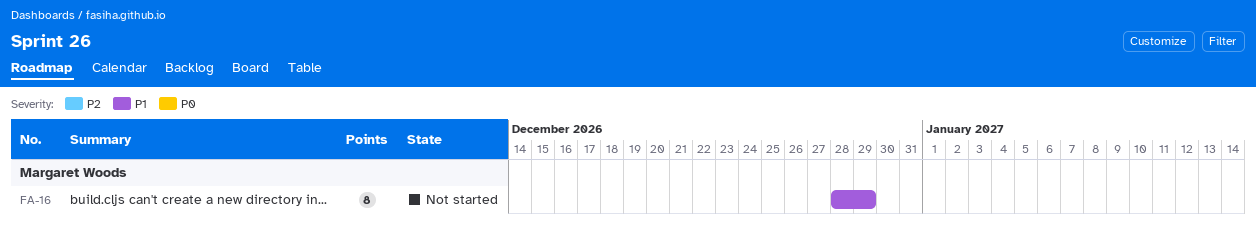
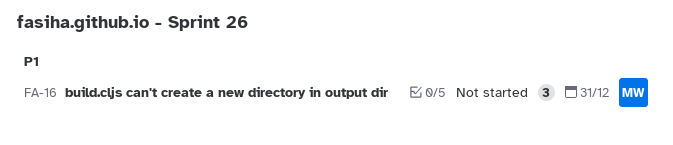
FA-16, estimate: 8 -> 3
FA-16, due: Dec 29 -> Dec 31

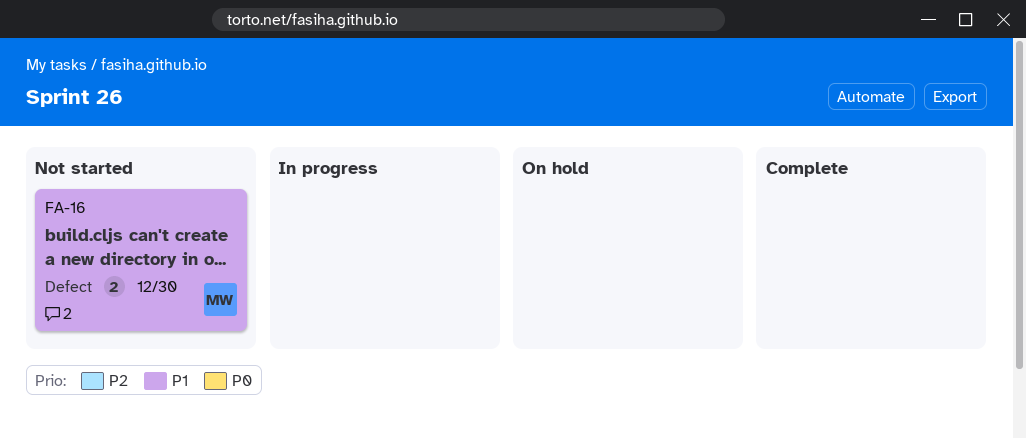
FA-16, estimate: 3 -> 2
FA-16, due: Dec 31 -> Dec 30

